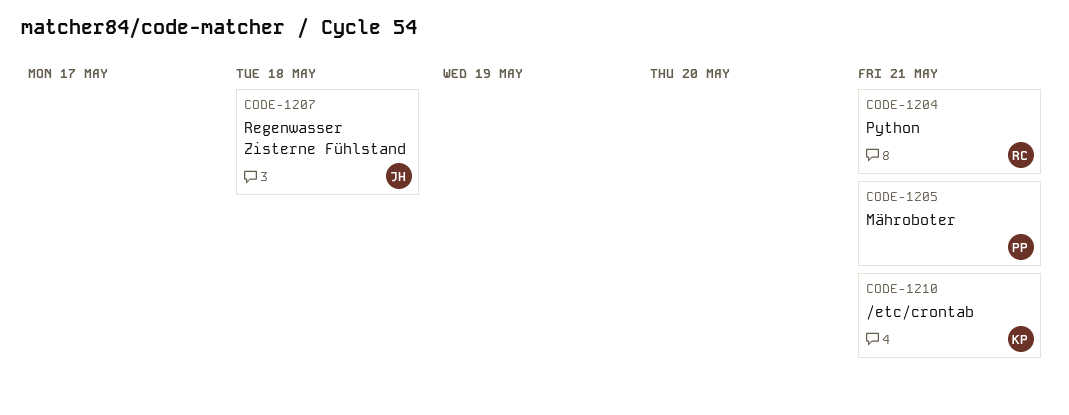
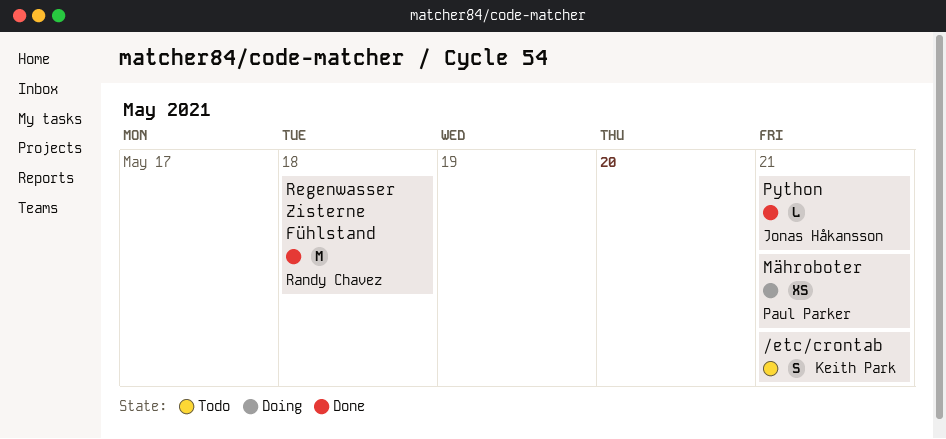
Python, owner: Randy Chavez -> Jonas Håkansson
Regenwasser Zisterne Fühlstand, owner: Jonas Håkansson -> Randy Chavez

